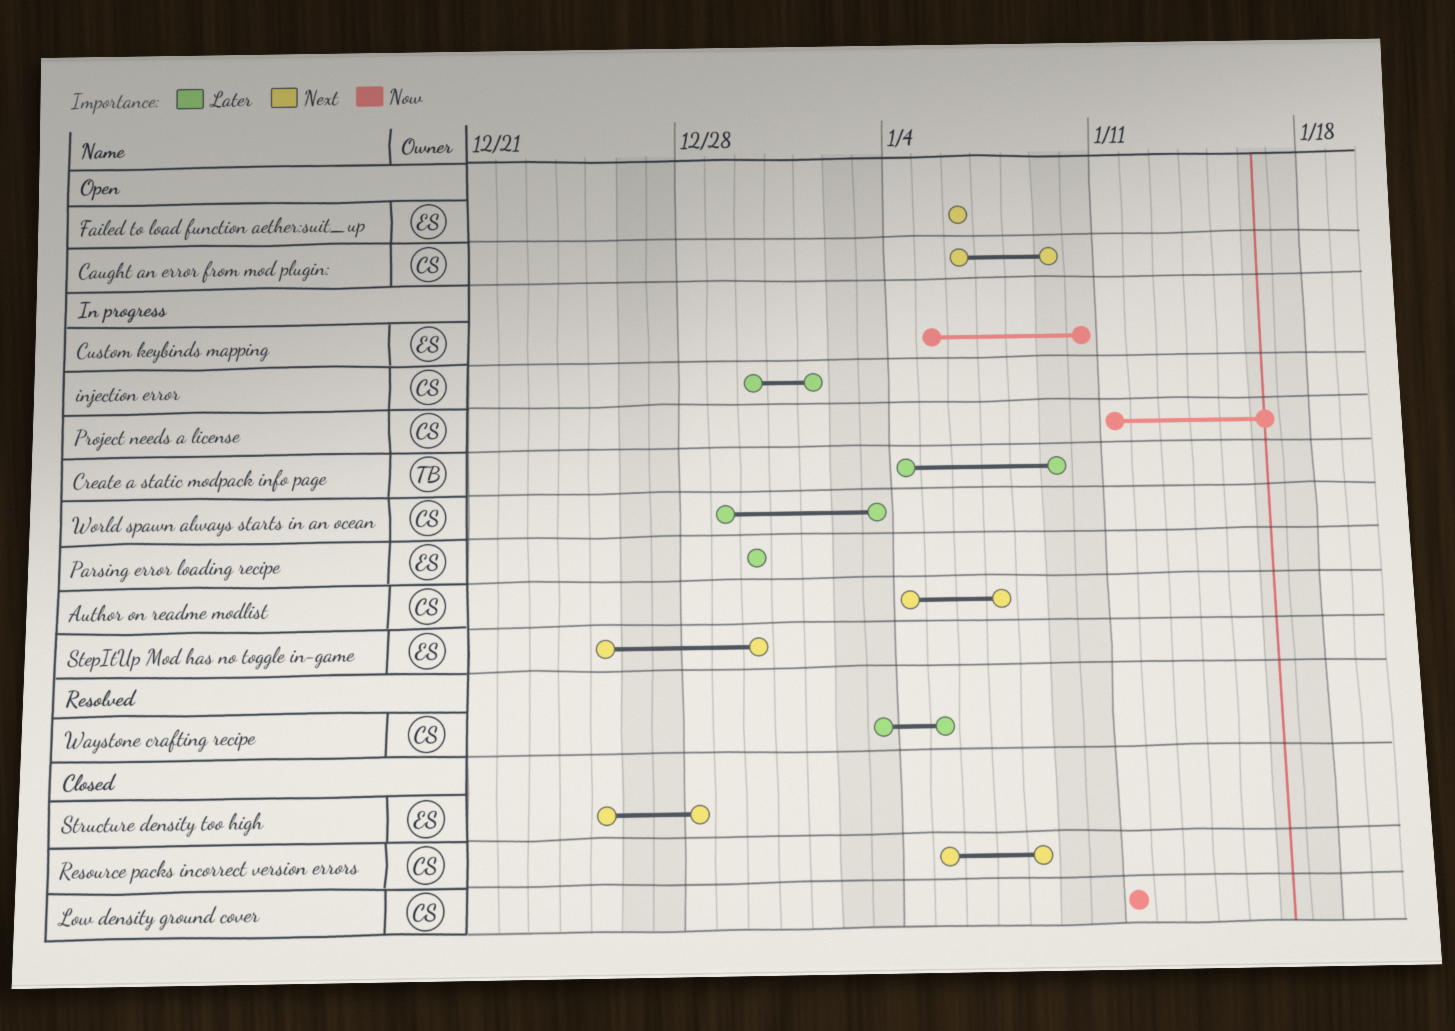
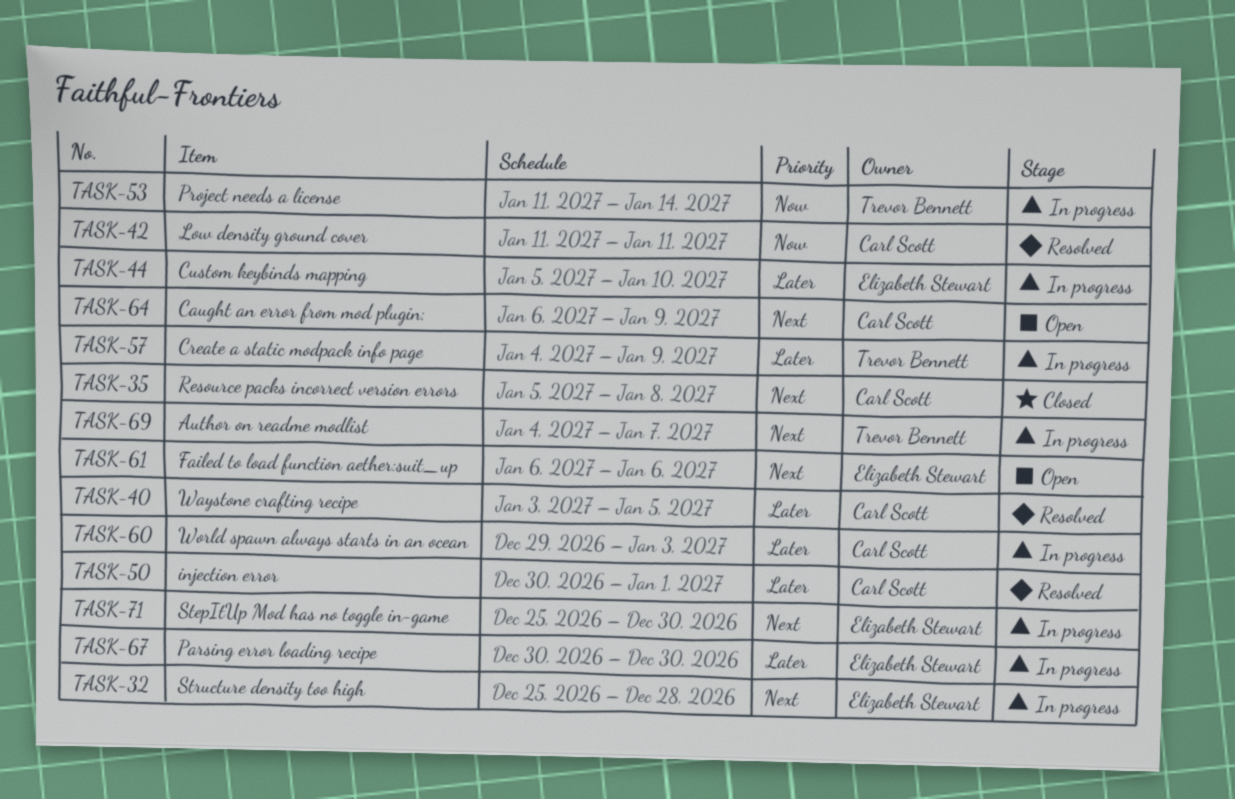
Author on readme modlist, owner: Carl Scott -> Trevor Bennett
Custom keybinds mapping, priority: Now -> Later
injection error, status: In progress -> Resolved
Low density ground cover, status: Closed -> Resolved
Project needs a license, owner: Carl Scott -> Trevor Bennett
Project needs a license, due: Jan 16 -> Jan 14
Structure density too high, status: Closed -> In progress

